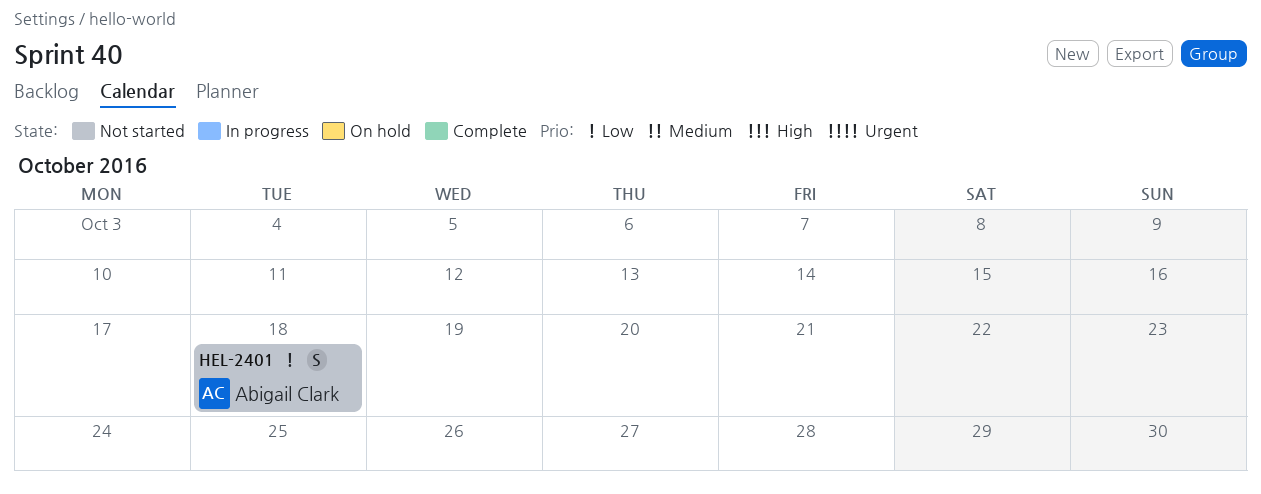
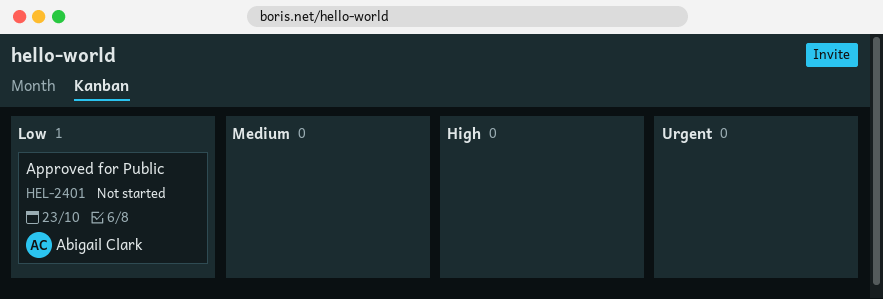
HEL-2401, due: Oct 18 -> Oct 23

